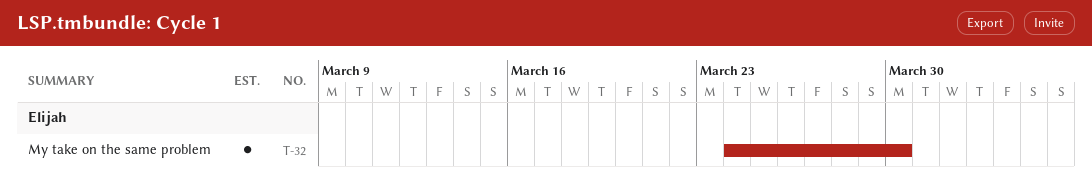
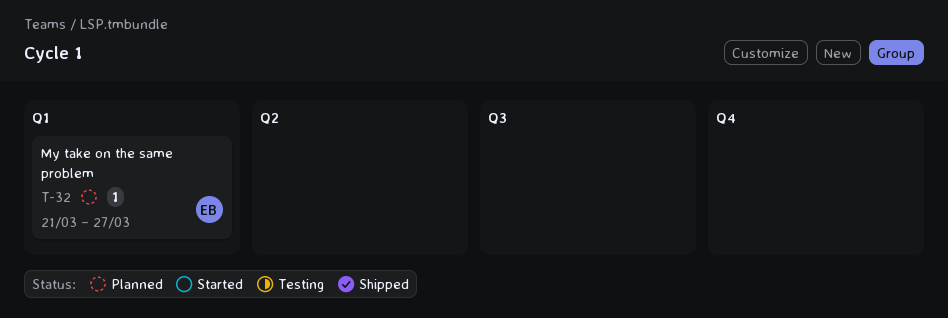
T-32, start: Mar 24 -> Mar 21
T-32, due: Mar 30 -> Mar 27

